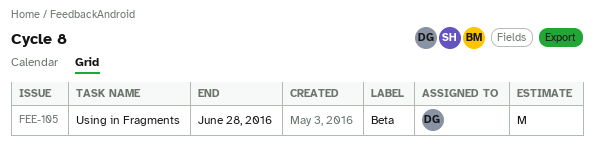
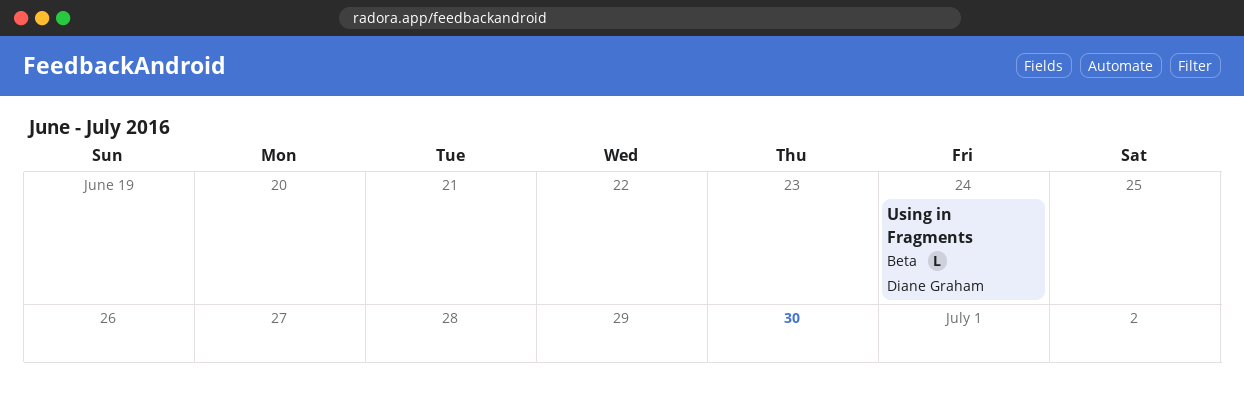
Using in Fragments, estimate: M -> L
Using in Fragments, due: Jun 28 -> Jun 24

